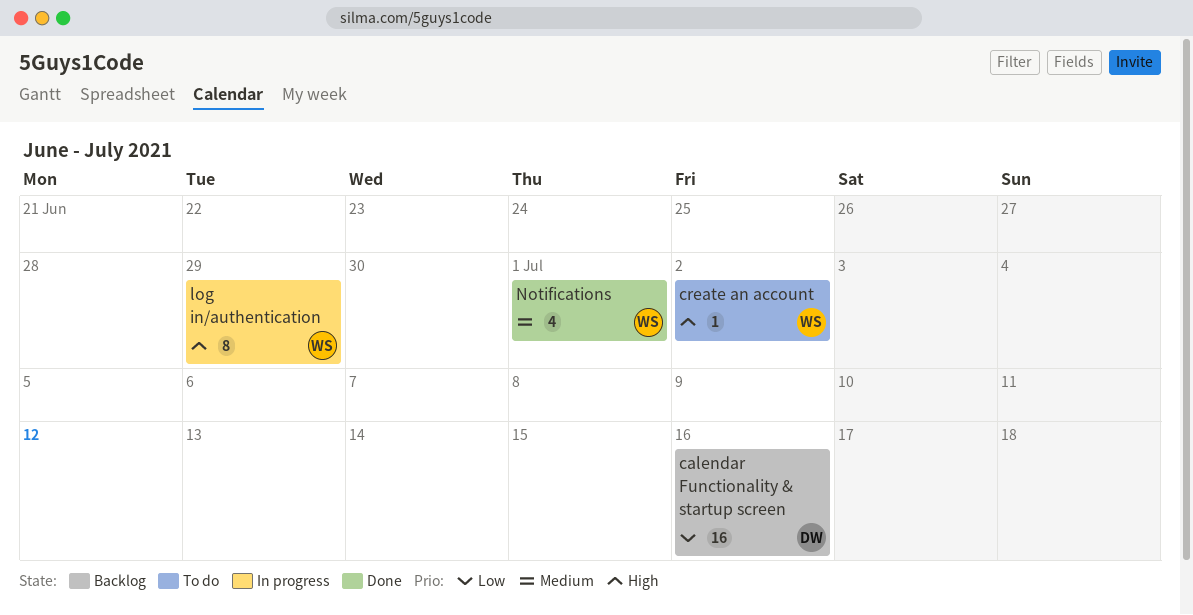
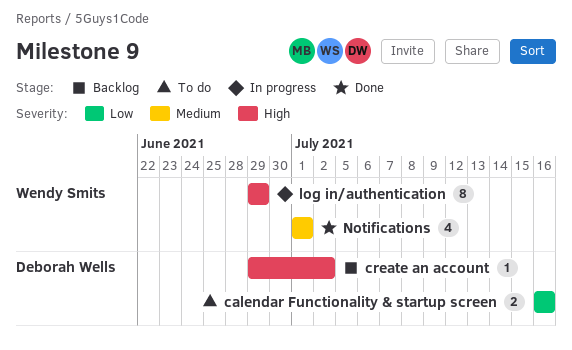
calendar Functionality & startup screen, status: Backlog -> To do
calendar Functionality & startup screen, estimate: 16 -> 2
create an account, status: To do -> Backlog
create an account, owner: Wendy Smits -> Deborah Wells

